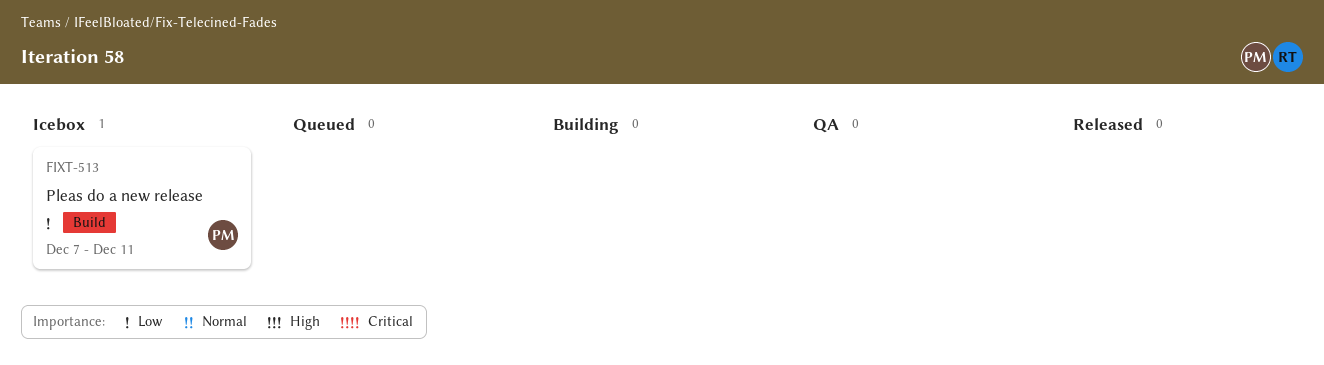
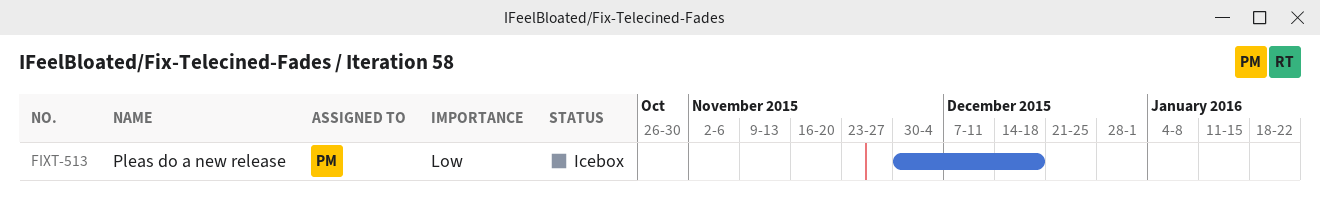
FIXT-513, start: Dec 7 -> Nov 30
FIXT-513, due: Dec 11 -> Dec 18

